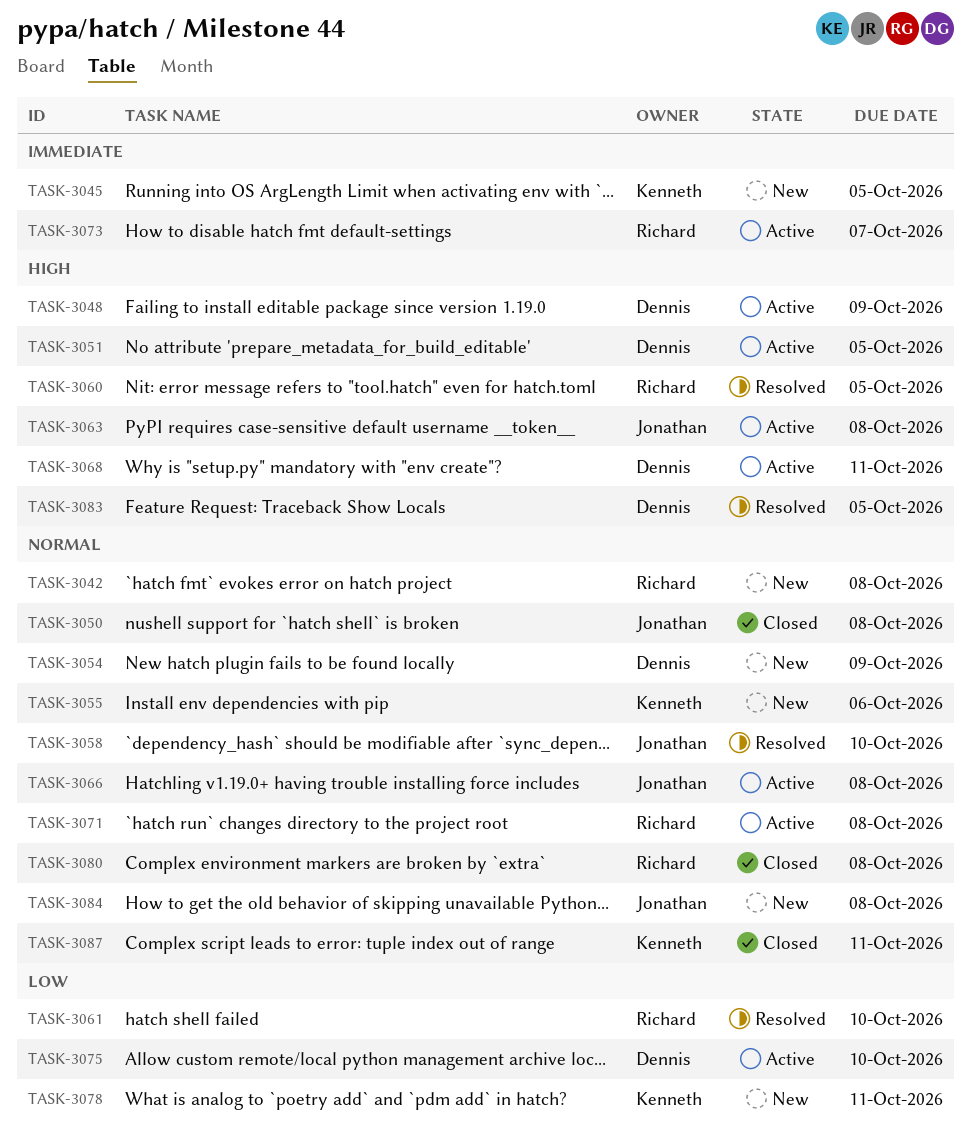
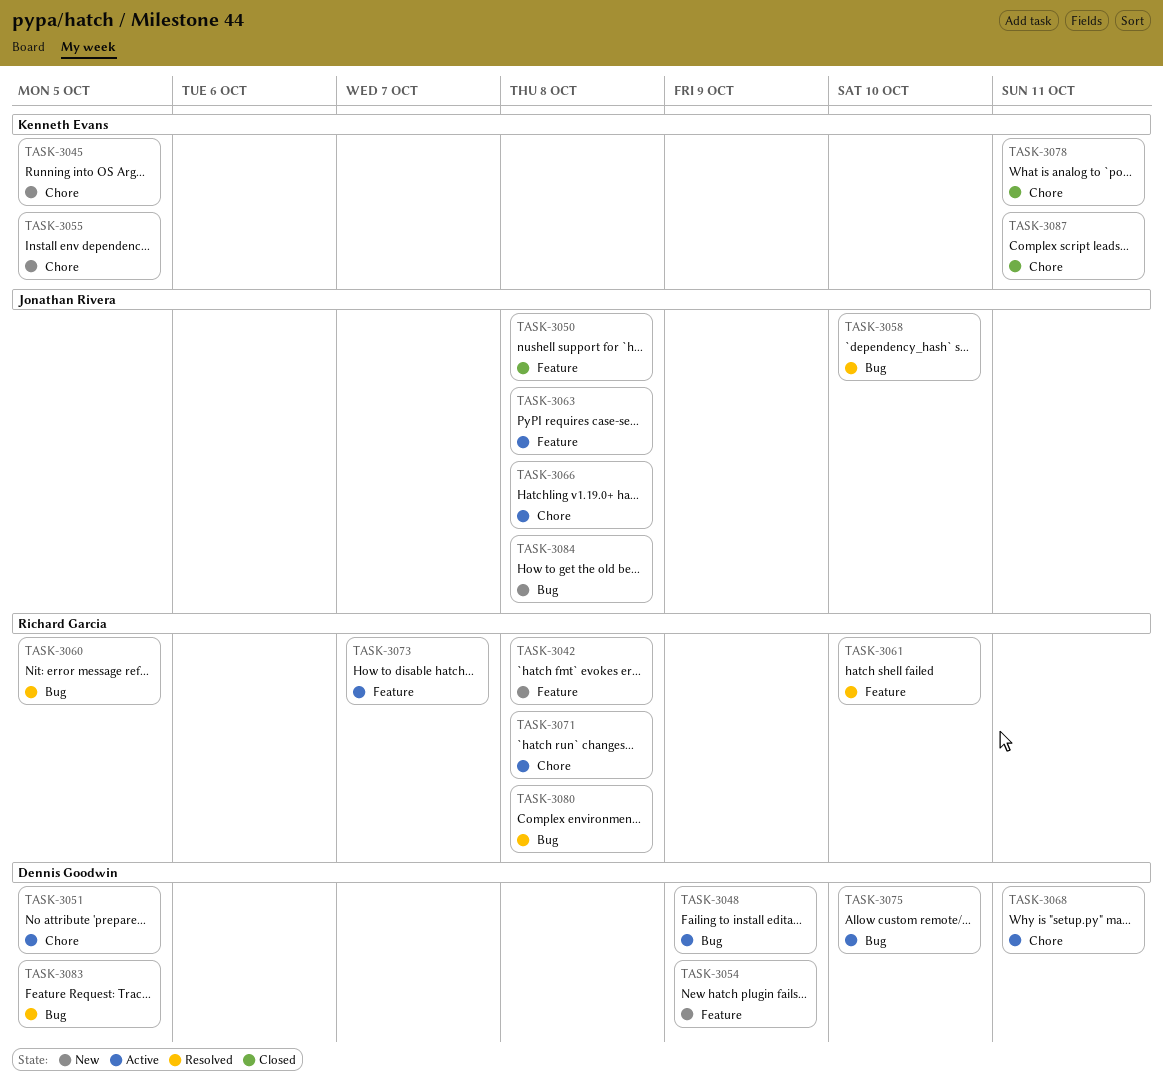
TASK-3055, due: Oct 6 -> Oct 5
TASK-3078, status: New -> Closed
TASK-3080, status: Closed -> Resolved

